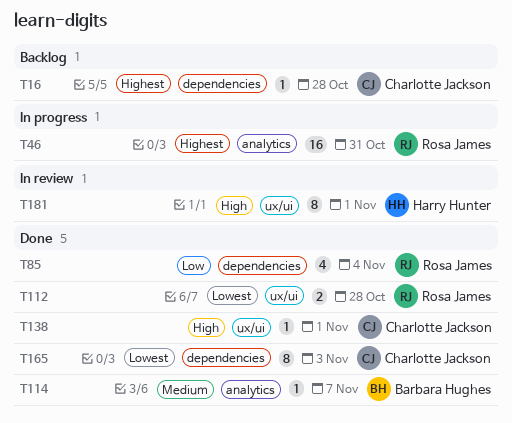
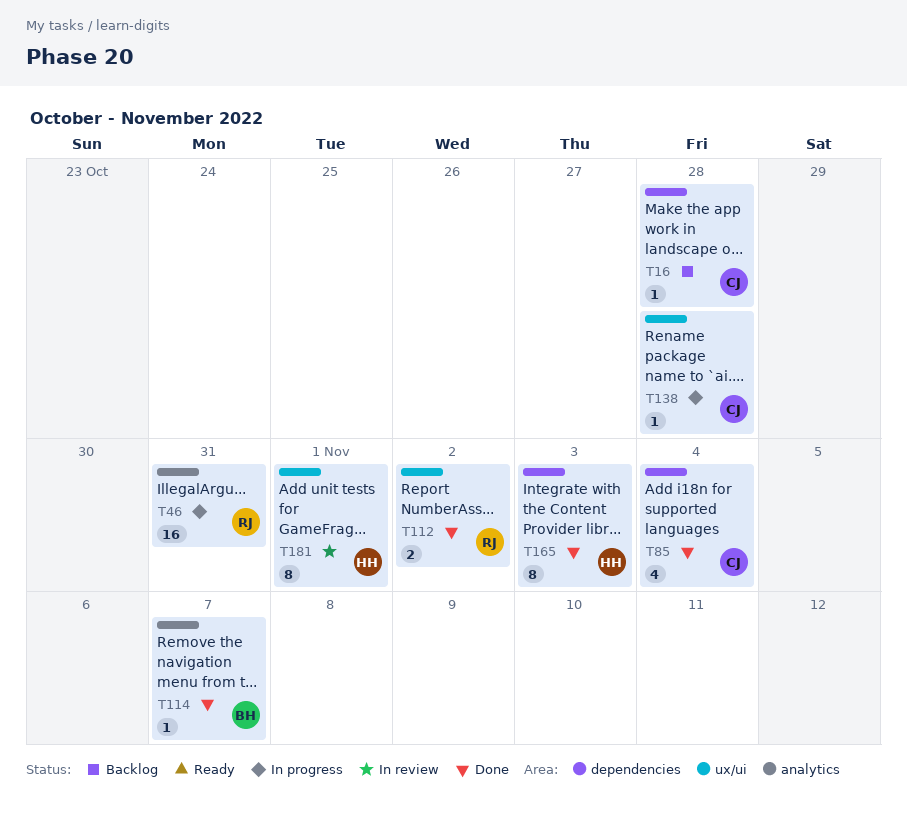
T85, owner: Rosa James -> Charlotte Jackson
T112, due: Oct 28 -> Nov 2
T138, status: Done -> In progress
T138, due: Nov 1 -> Oct 28
T165, owner: Charlotte Jackson -> Harry Hunter

